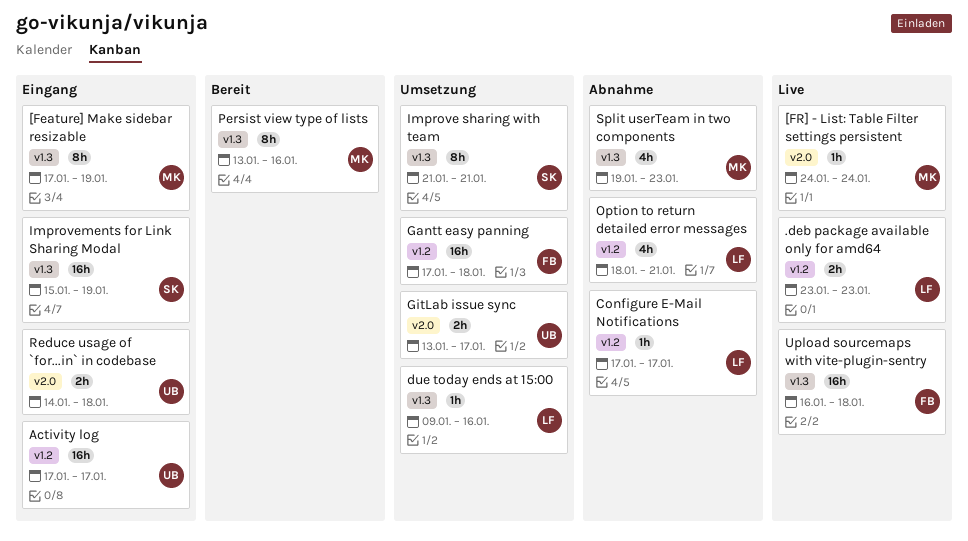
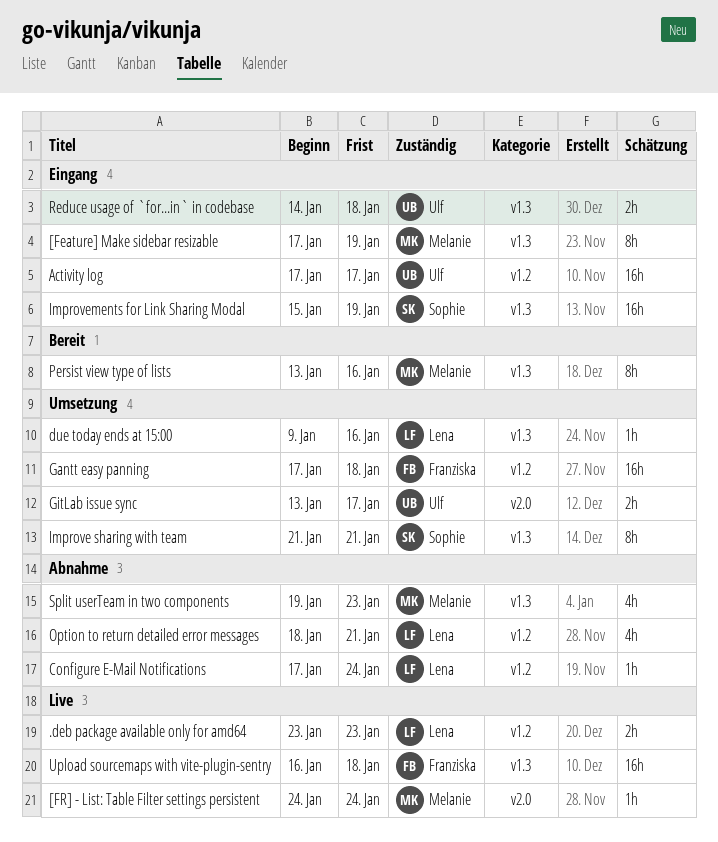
Configure E-Mail Notifications, due: Jan 17 -> Jan 24
Reduce usage of `for...in` in codebase, label: v2.0 -> v1.3

